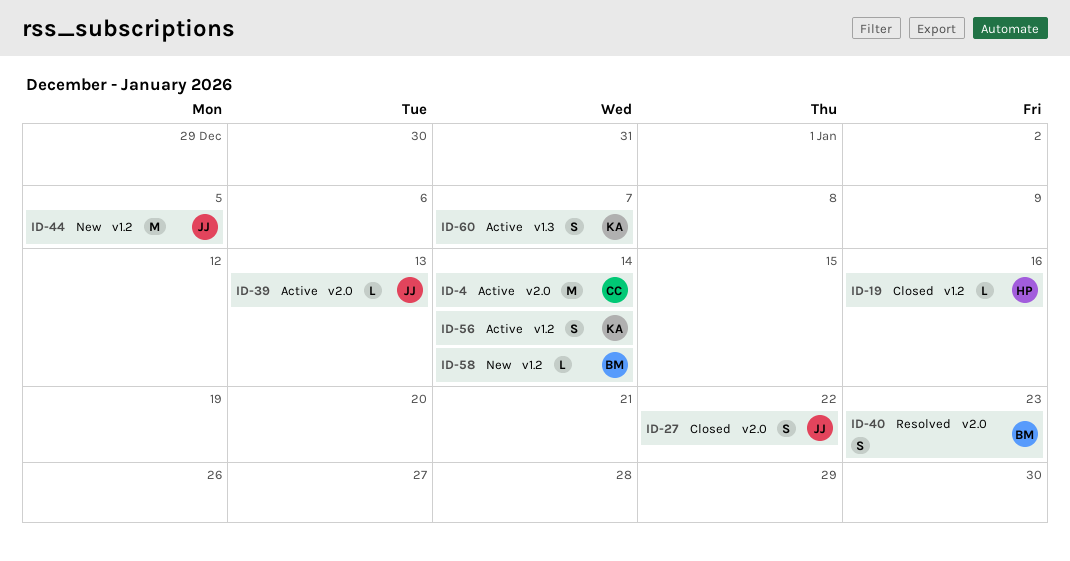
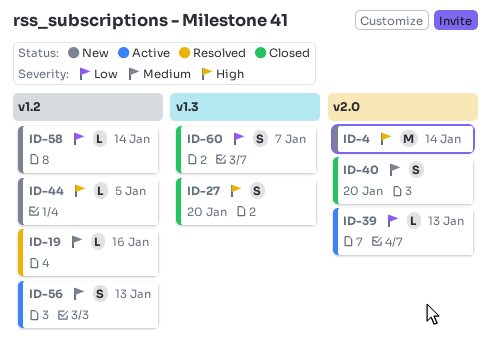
ID-4, status: Active -> New
ID-19, status: Closed -> Resolved
ID-27, label: v2.0 -> v1.3
ID-27, due: Jan 22 -> Jan 20
ID-40, status: Resolved -> Closed
ID-40, due: Jan 23 -> Jan 20
ID-44, estimate: M -> L
ID-56, due: Jan 14 -> Jan 13
ID-60, status: Active -> Closed

